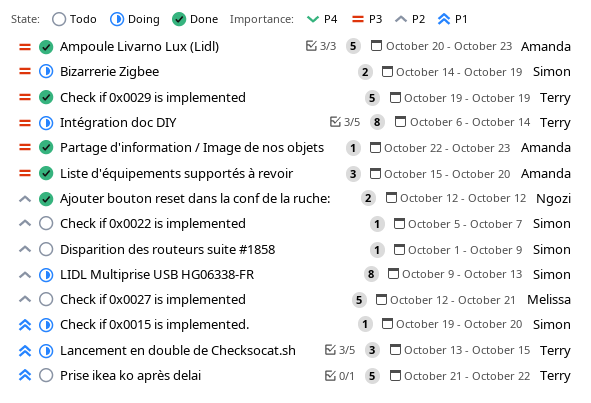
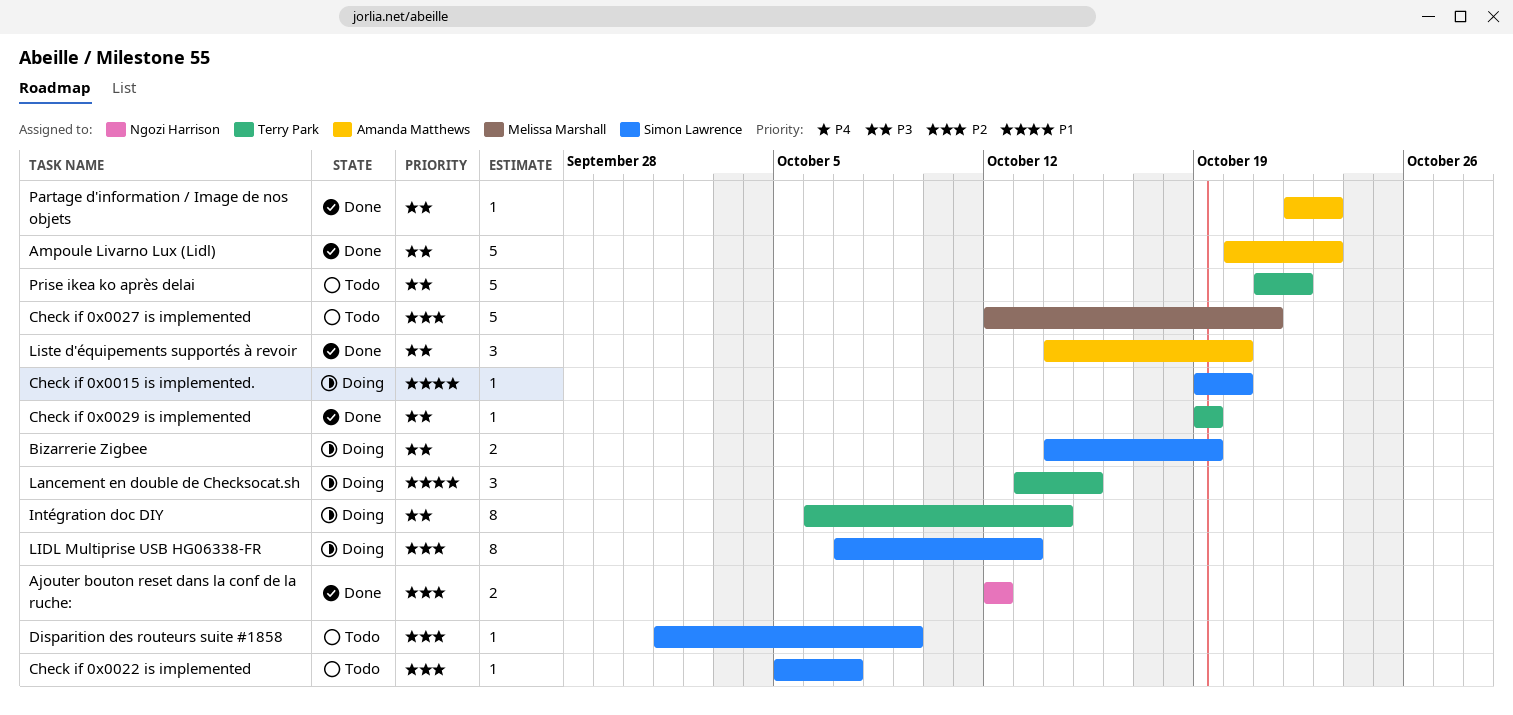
Check if 0x0029 is implemented, estimate: 5 -> 1
LIDL Multiprise USB HG06338-FR, start: Oct 9 -> Oct 7
Liste d'équipements supportés à revoir, start: Oct 15 -> Oct 14
Prise ikea ko après delai, priority: P1 -> P3

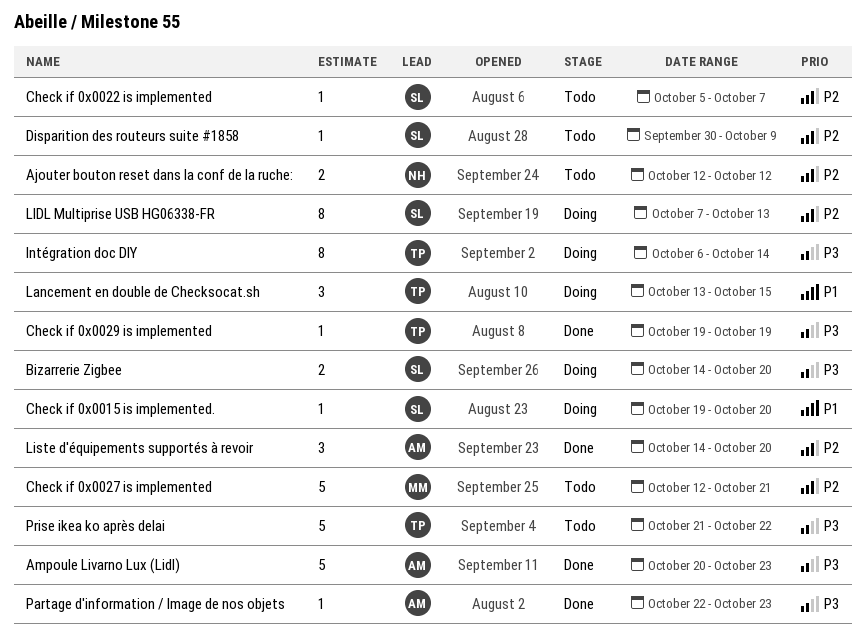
Ajouter bouton reset dans la conf de la ruche:, status: Done -> Todo
Bizarrerie Zigbee, due: Oct 19 -> Oct 20
Disparition des routeurs suite #1858, start: Oct 1 -> Sep 30
Liste d'équipements supportés à revoir, priority: P3 -> P2

